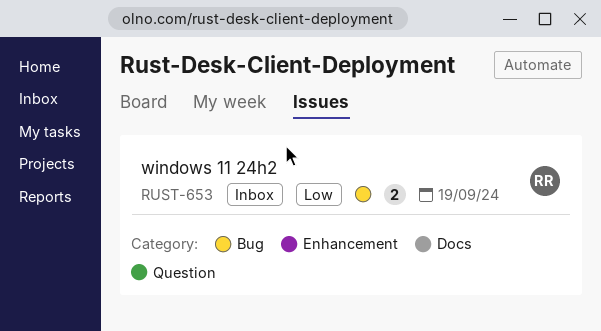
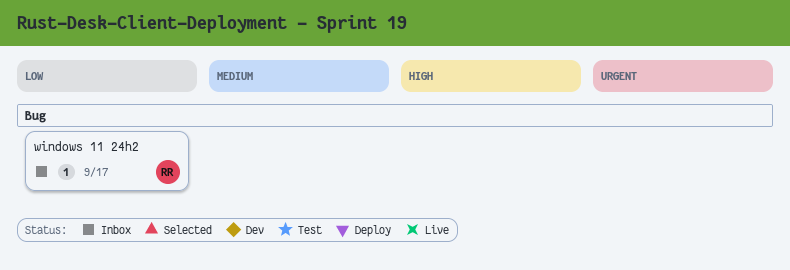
windows 11 24h2, estimate: 2 -> 1
windows 11 24h2, due: Sep 19 -> Sep 17

